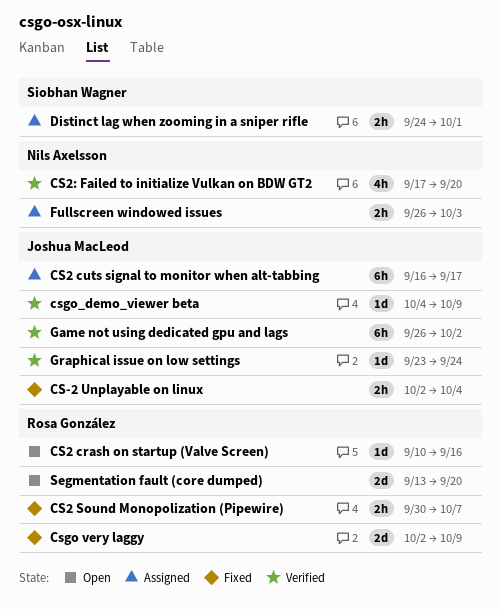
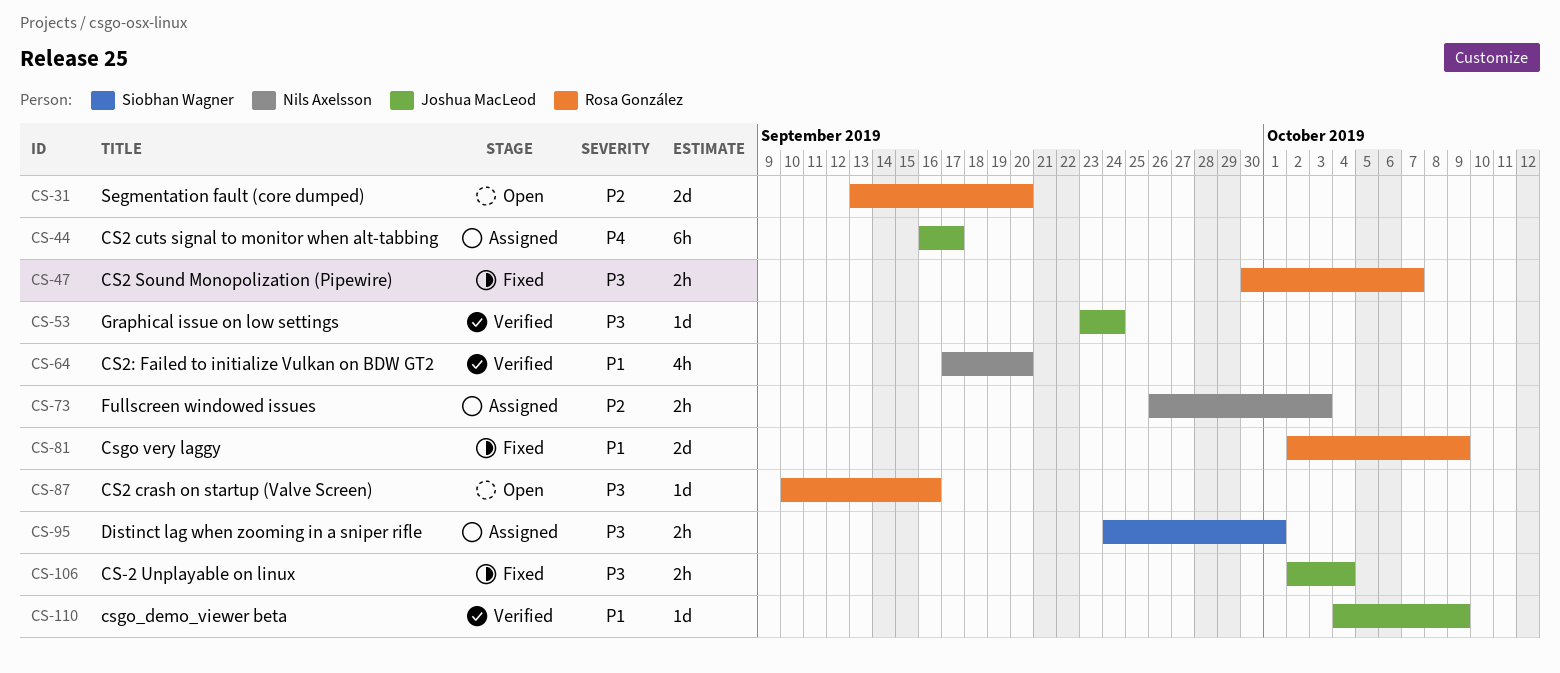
Game not using dedicated gpu and lags: present -> none

